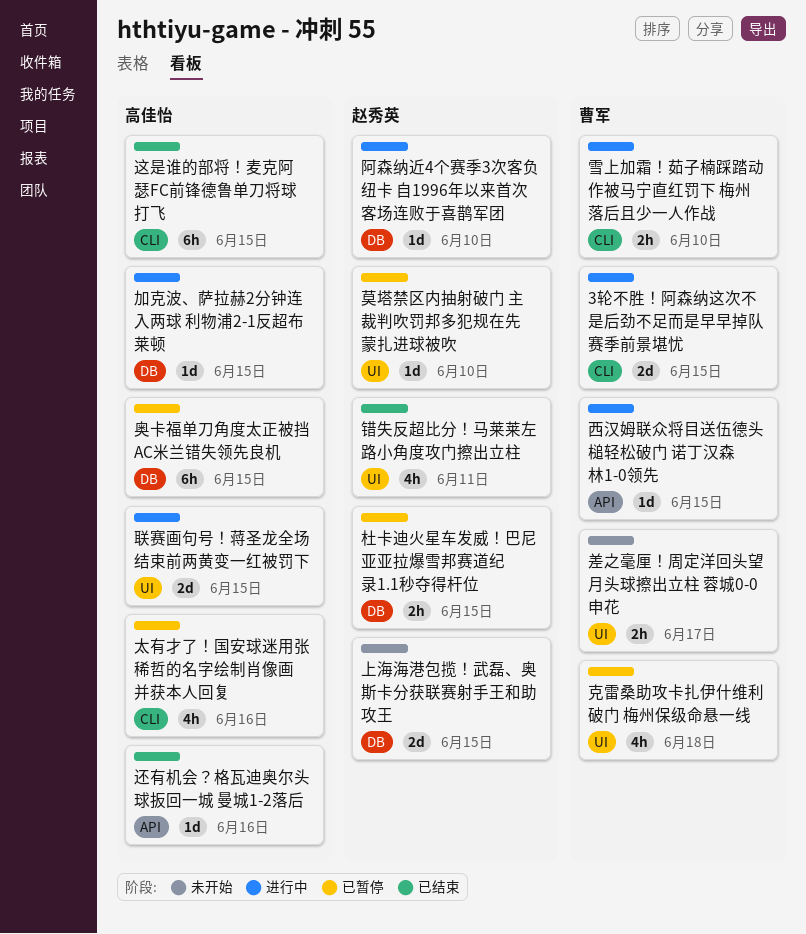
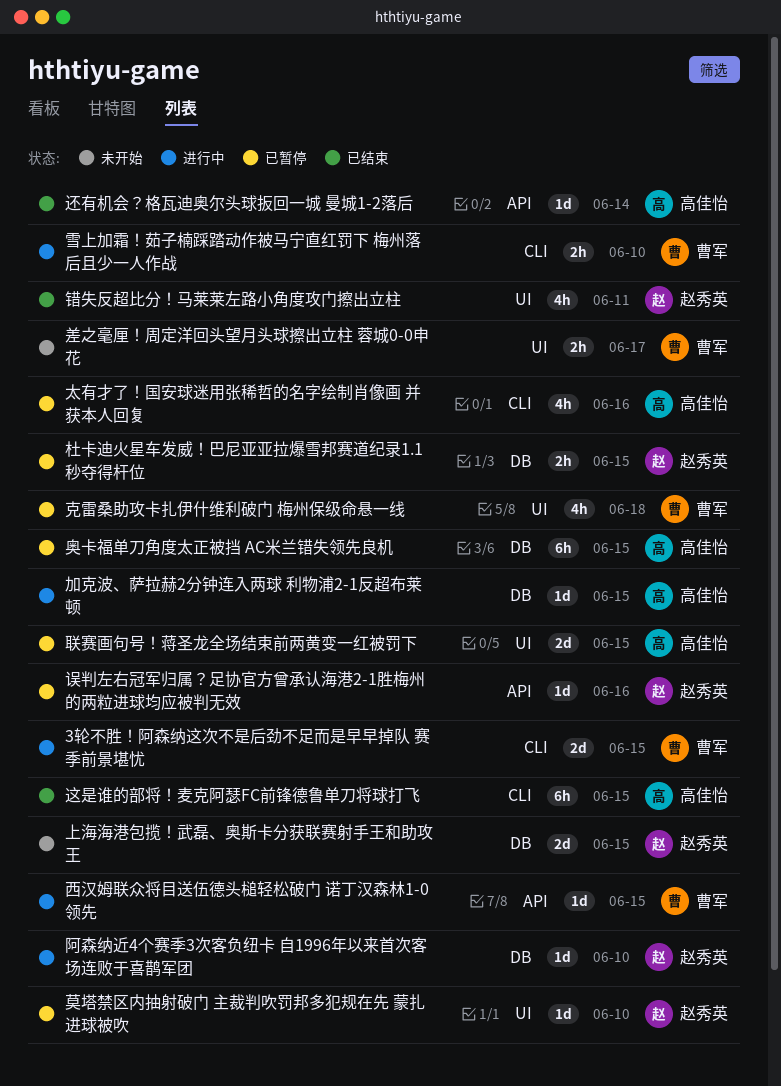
联赛画句号！蒋圣龙全场结束前两黄变一红被罚下, status: 进行中 -> 已暂停
误判左右冠军归属？足协官方曾承认海港2-1胜梅州的两粒进球均应被判无效: none -> present
还有机会？格瓦迪奥尔头球扳回一城 曼城1-2落后, due: Jun 16 -> Jun 14

